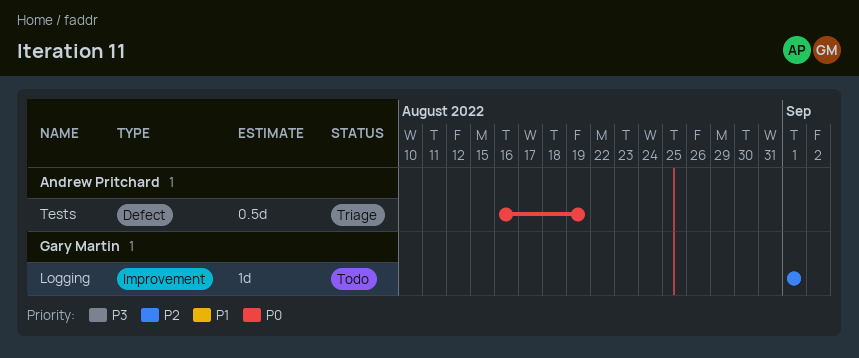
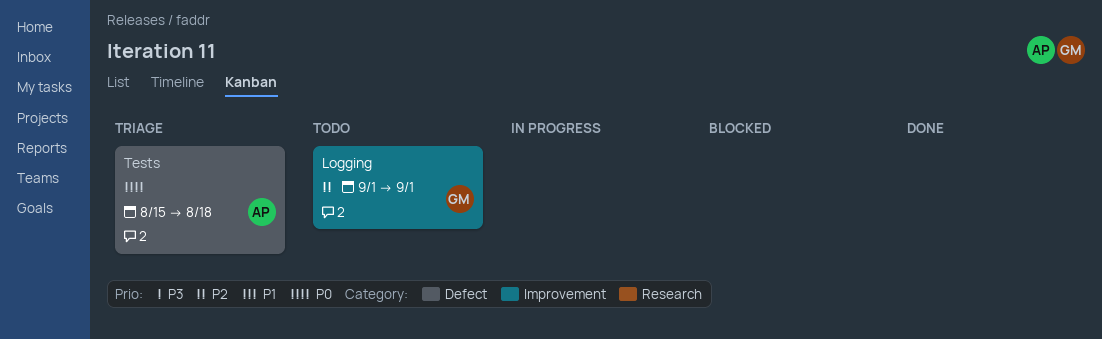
Tests, start: Aug 16 -> Aug 15
Tests, due: Aug 19 -> Aug 18

